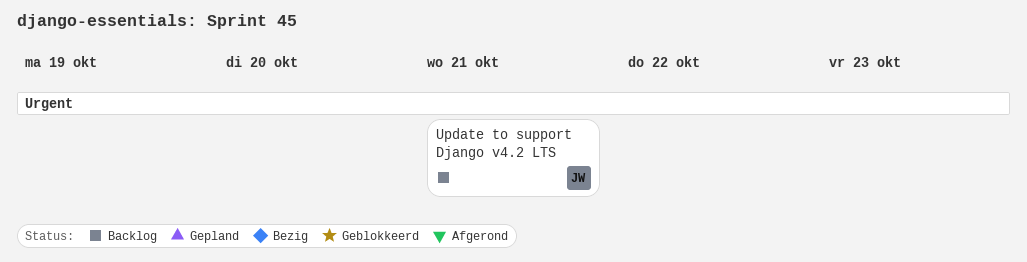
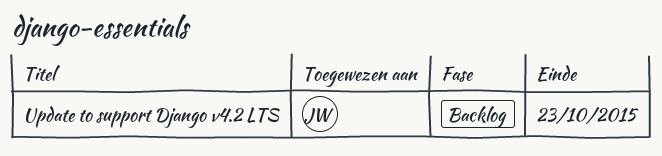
Update to support Django v4.2 LTS, due: Oct 21 -> Oct 23

